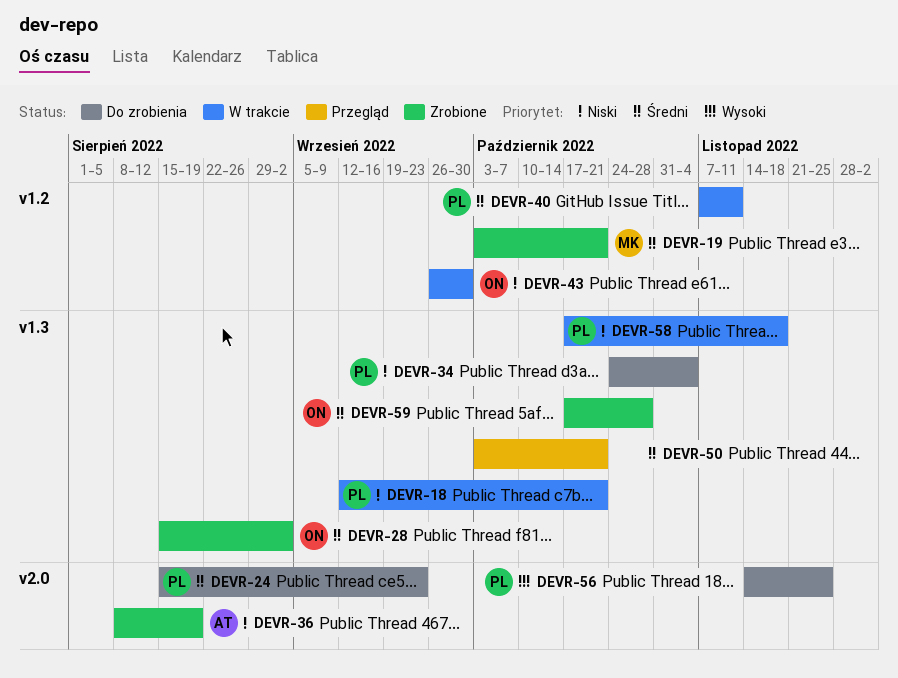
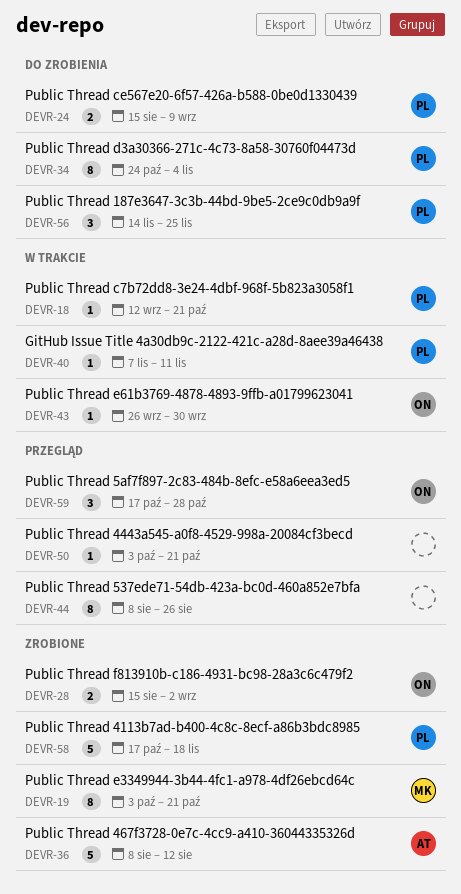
DEVR-24, due: Sep 23 -> Sep 9
DEVR-36, due: Aug 19 -> Aug 12
DEVR-44: none -> present
DEVR-58, status: W trakcie -> Zrobione
DEVR-59, status: Zrobione -> Przegląd

